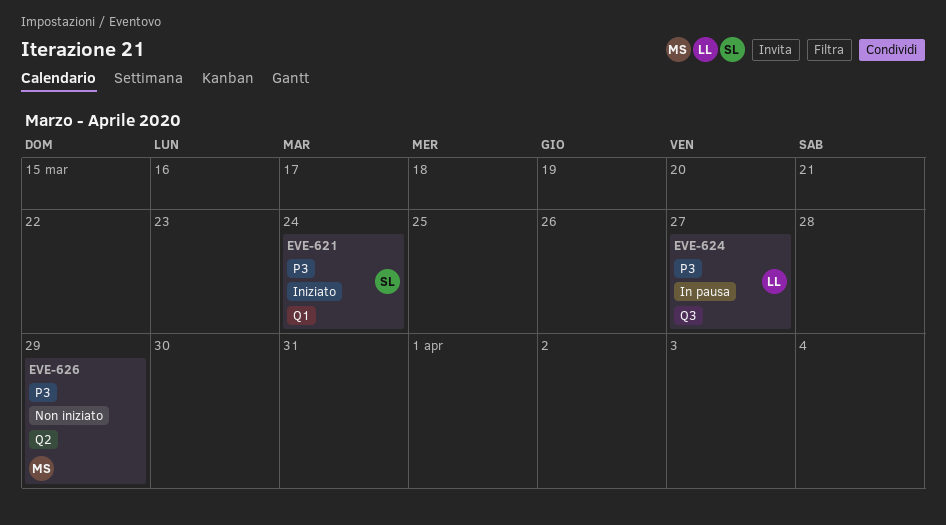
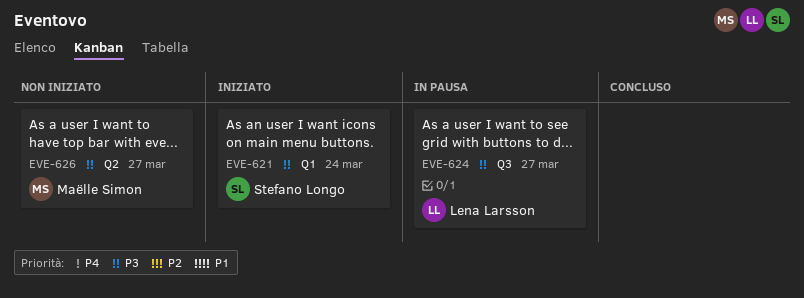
EVE-626, due: Mar 29 -> Mar 27

